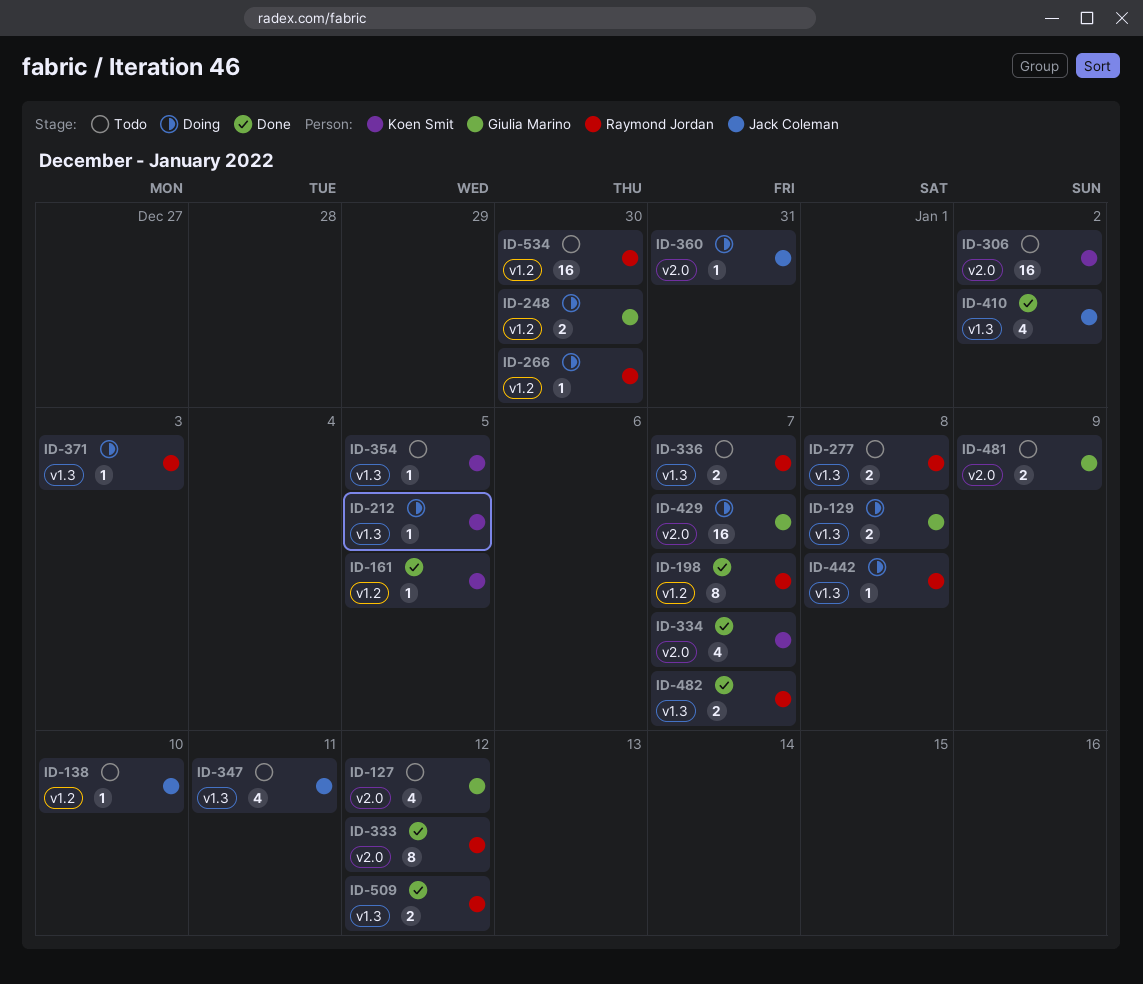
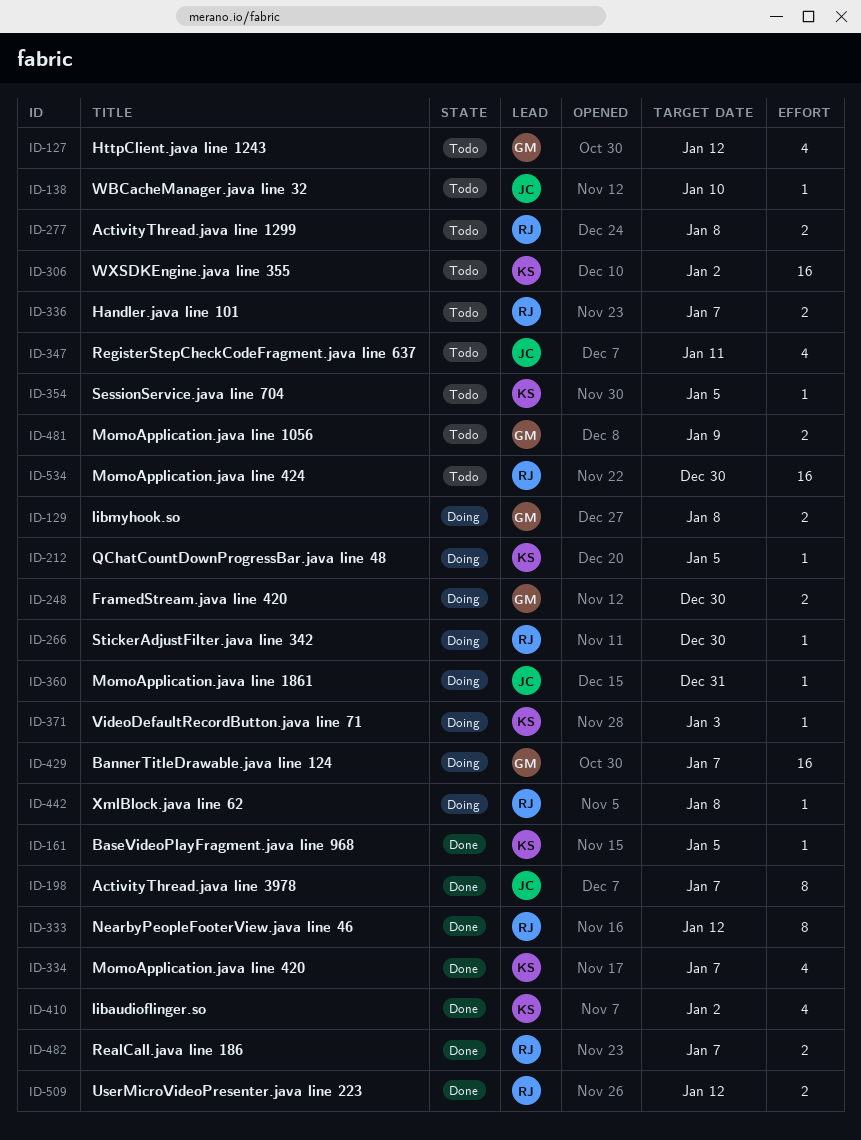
ID-198, owner: Raymond Jordan -> Jack Coleman
ID-371, owner: Raymond Jordan -> Koen Smit
ID-410, owner: Jack Coleman -> Koen Smit

